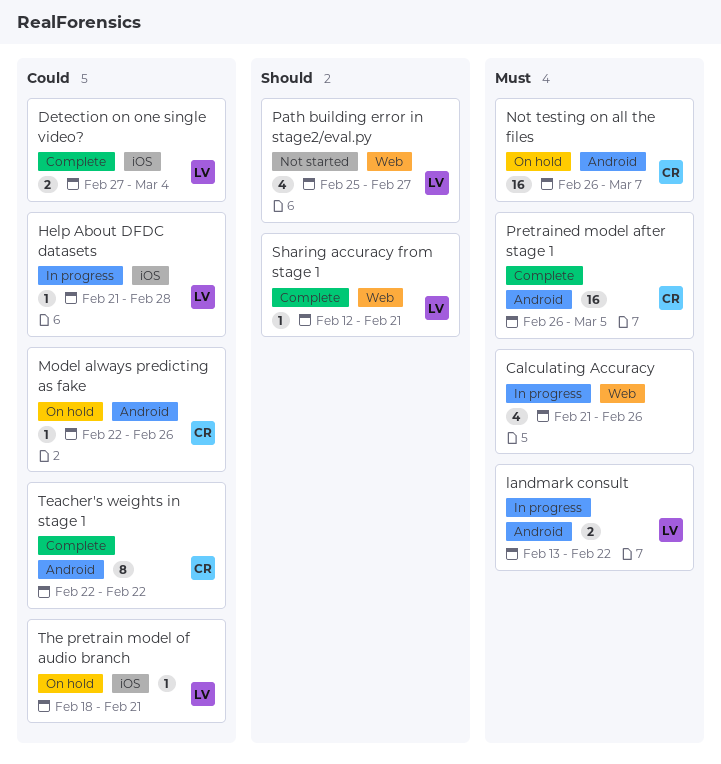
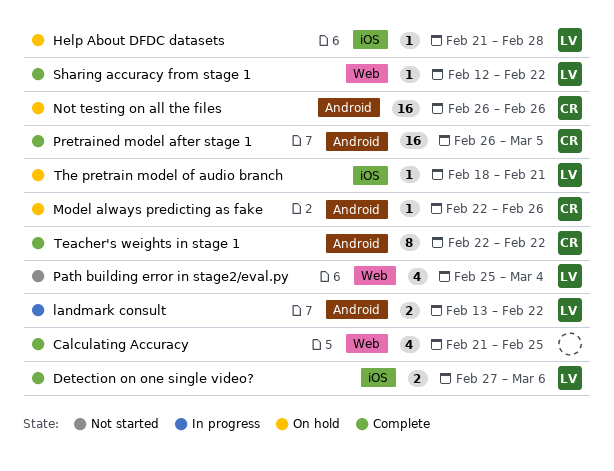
Calculating Accuracy, status: In progress -> Complete
Calculating Accuracy, due: Feb 26 -> Feb 25
Detection on one single video?, due: Mar 4 -> Mar 6
Help About DFDC datasets, status: In progress -> On hold
Not testing on all the files, due: Mar 7 -> Feb 26
Path building error in stage2/eval.py, due: Feb 27 -> Mar 4
Sharing accuracy from stage 1, due: Feb 21 -> Feb 22

